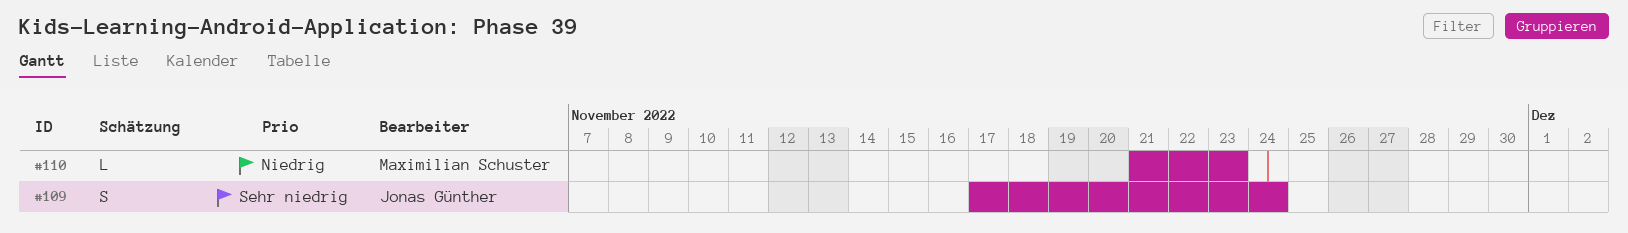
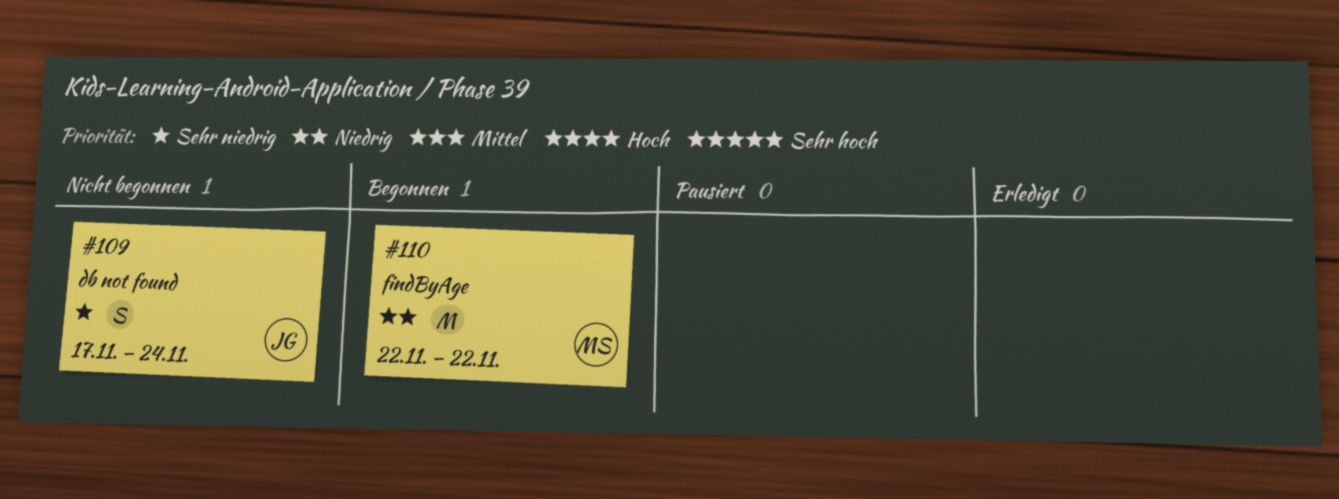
#110, estimate: L -> M
#110, start: Nov 21 -> Nov 22
#110, due: Nov 23 -> Nov 22

